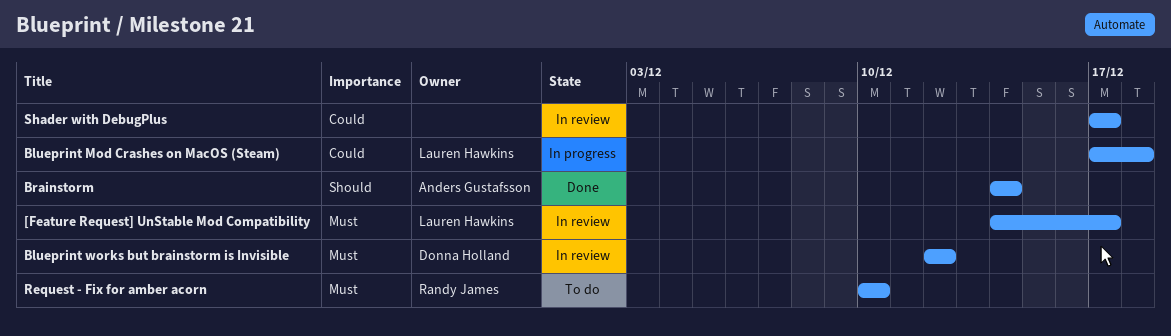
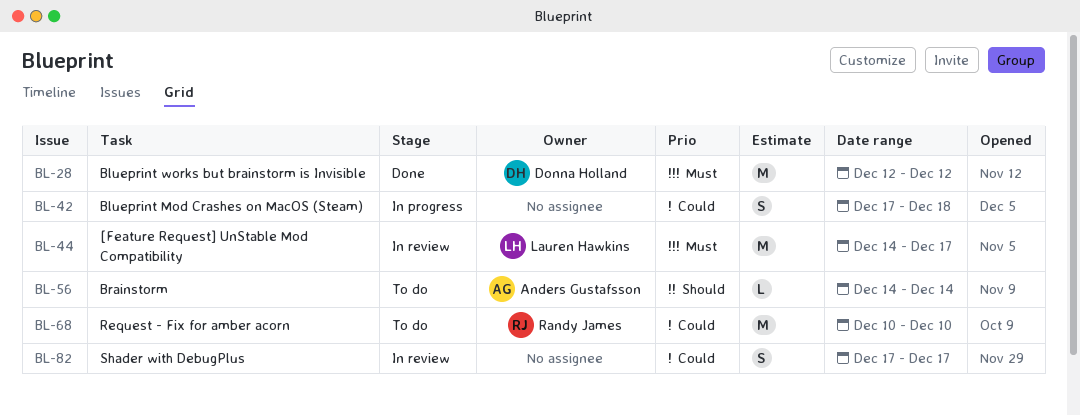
Blueprint Mod Crashes on MacOS (Steam), owner: Lauren Hawkins -> none
Blueprint works but brainstorm is Invisible, status: In review -> Done
Brainstorm, status: Done -> To do
Request - Fix for amber acorn, priority: Must -> Could

